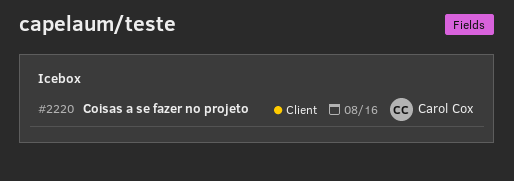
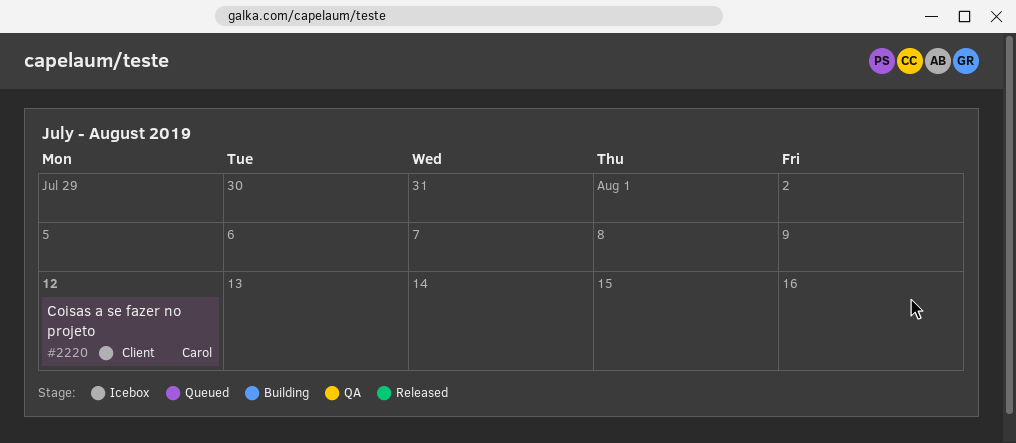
#2220, due: Aug 16 -> Aug 12

